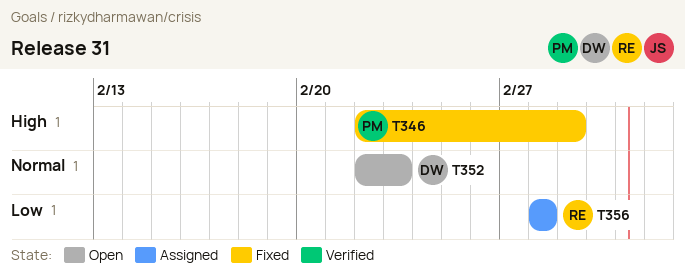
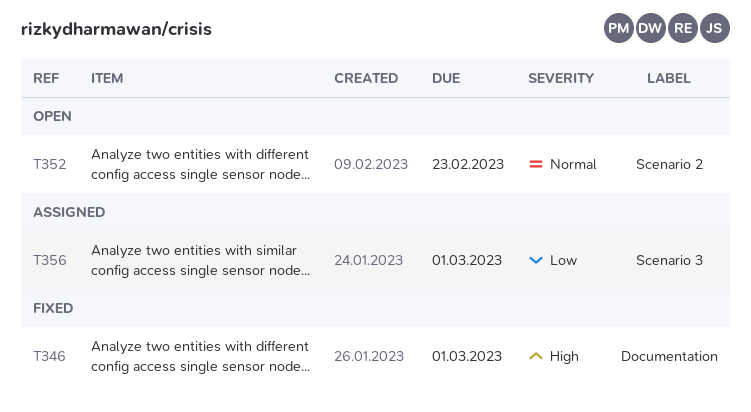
T356, due: Feb 28 -> Mar 1

